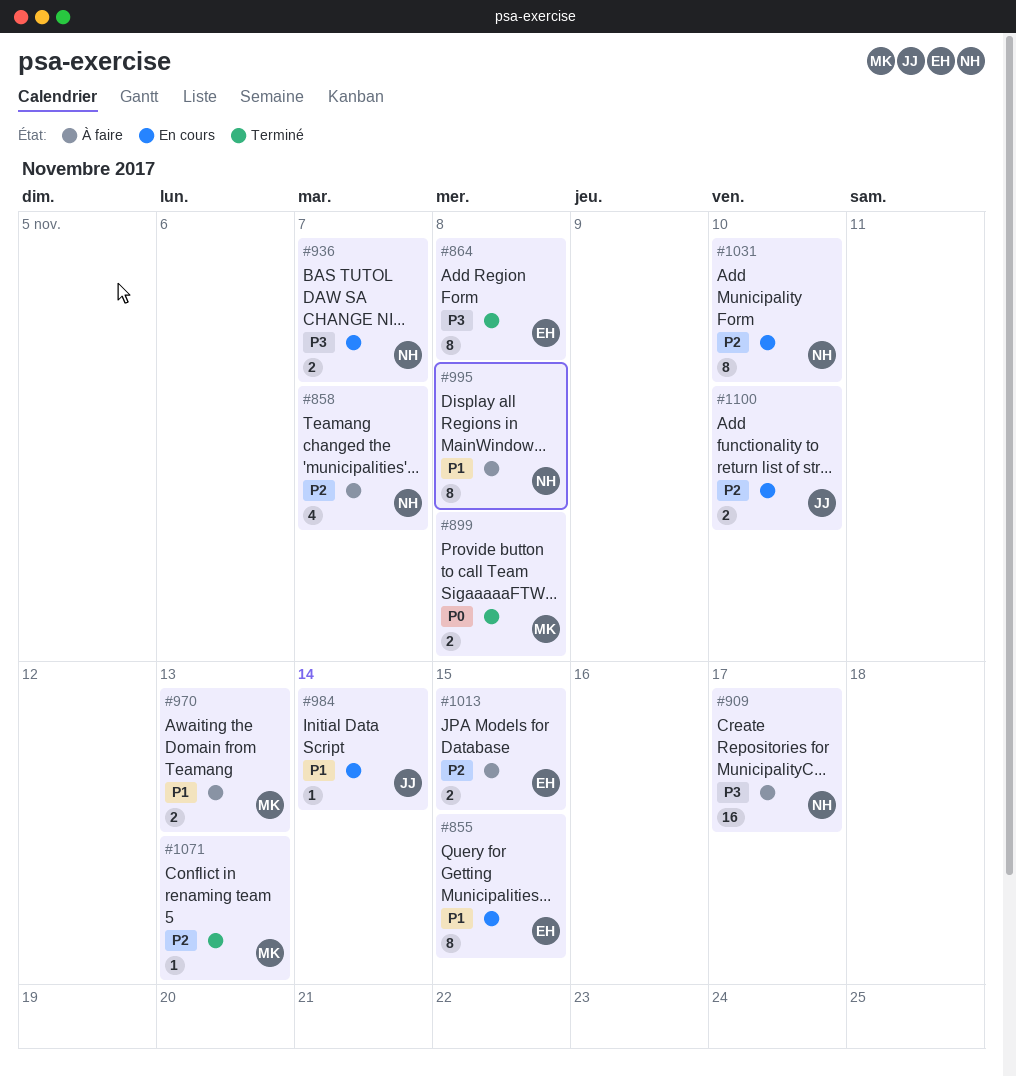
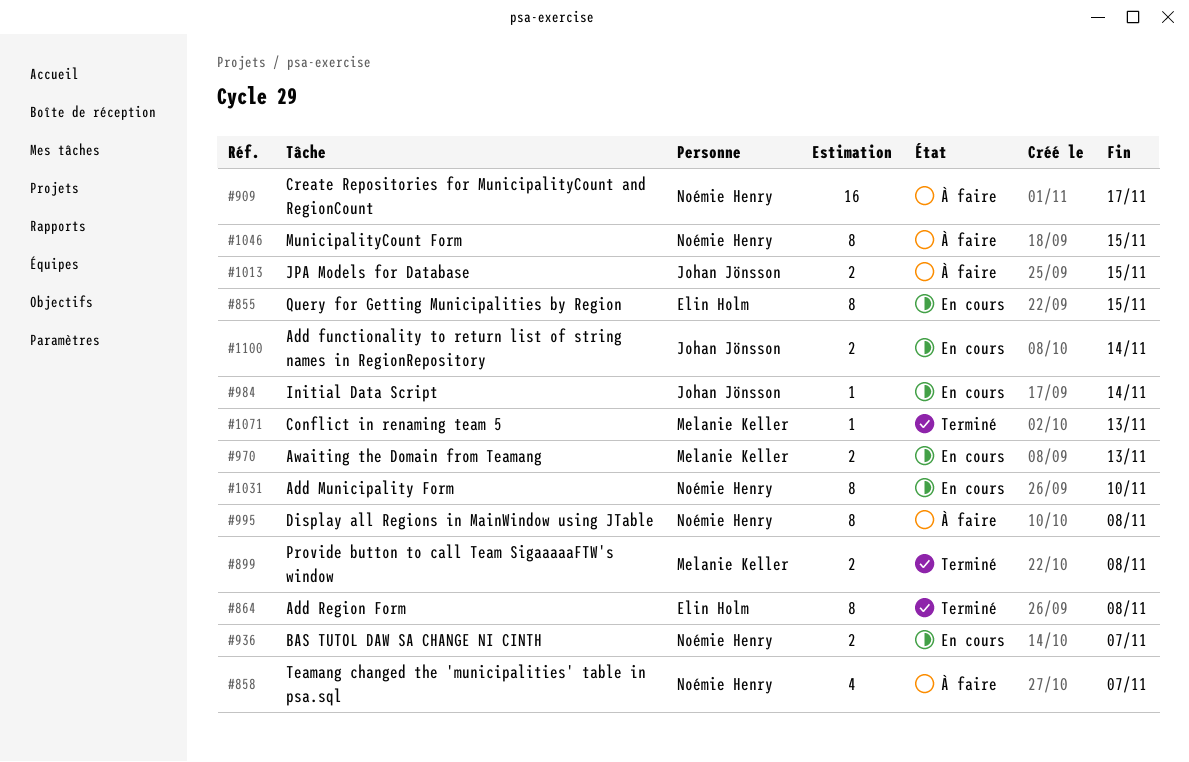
#970, status: À faire -> En cours
#1013, owner: Elin Holm -> Johan Jönsson
#1046: none -> present
#1100, due: Nov 10 -> Nov 14

